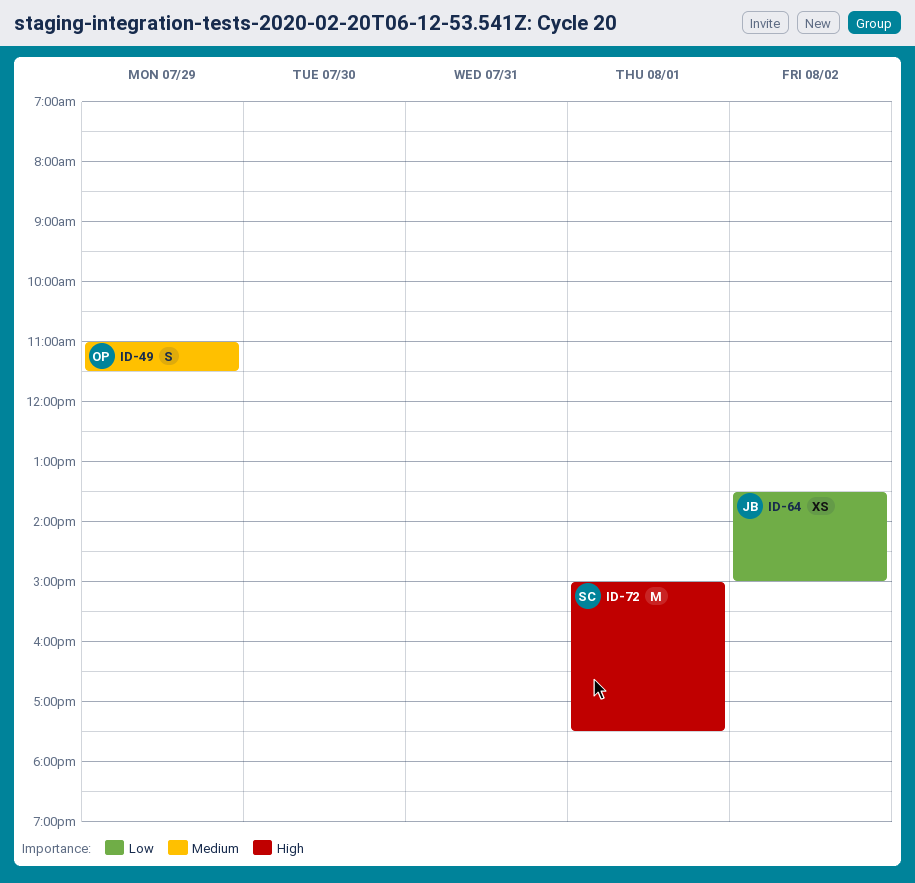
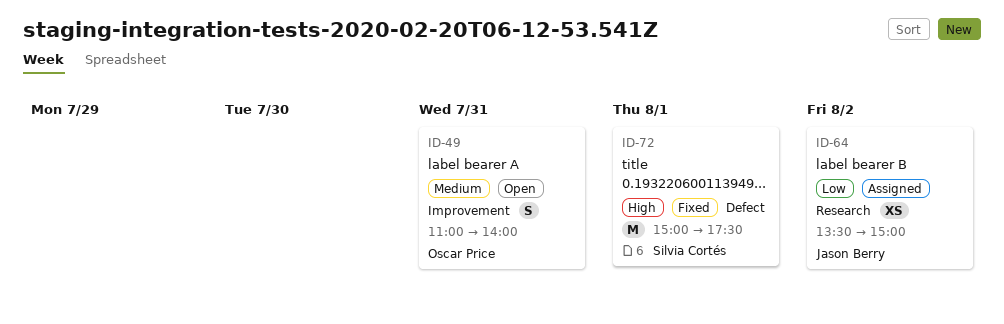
ID-49, day: Jul 29 -> Jul 31
ID-49, ends: 11:30 -> 14:00

